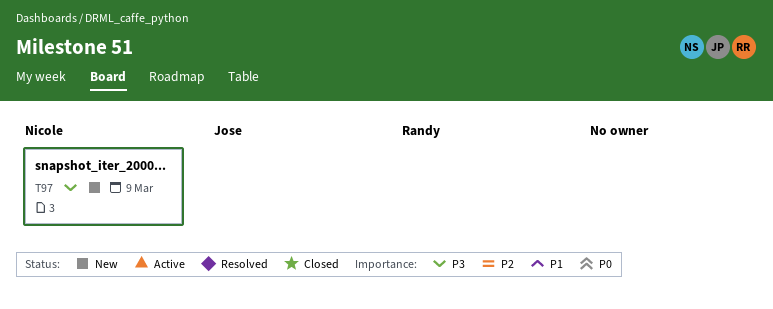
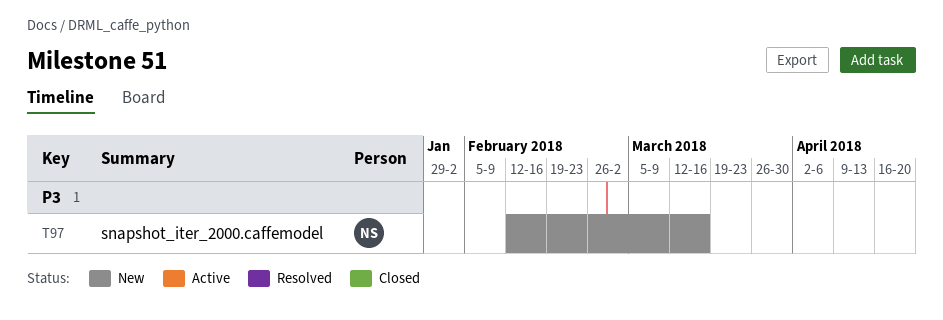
T97, due: Mar 9 -> Mar 16

